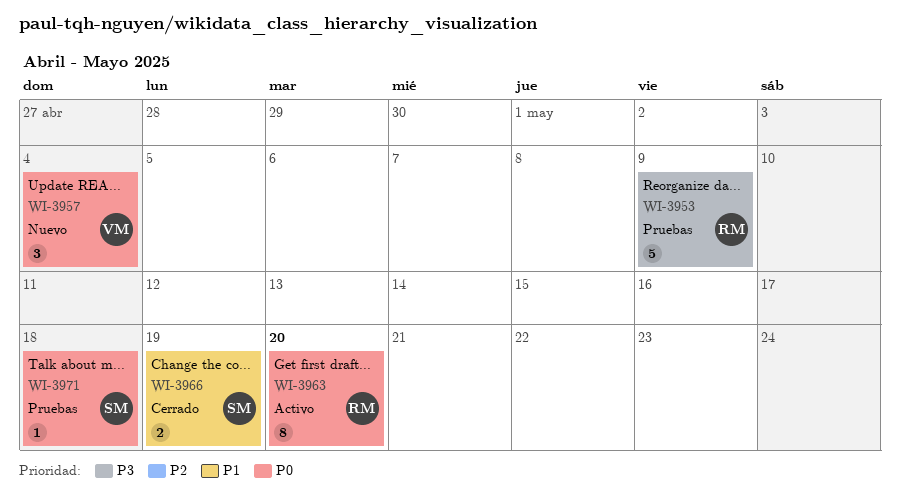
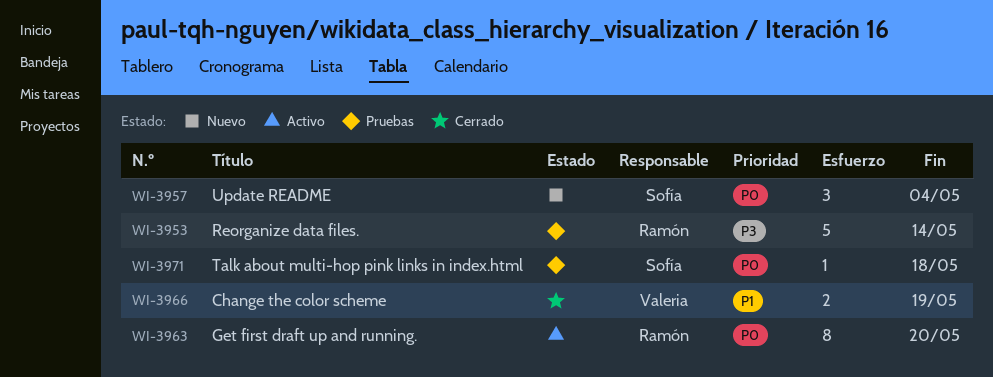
WI-3953, due: May 9 -> May 14
WI-3957, owner: Valeria -> Sofía
WI-3966, owner: Sofía -> Valeria

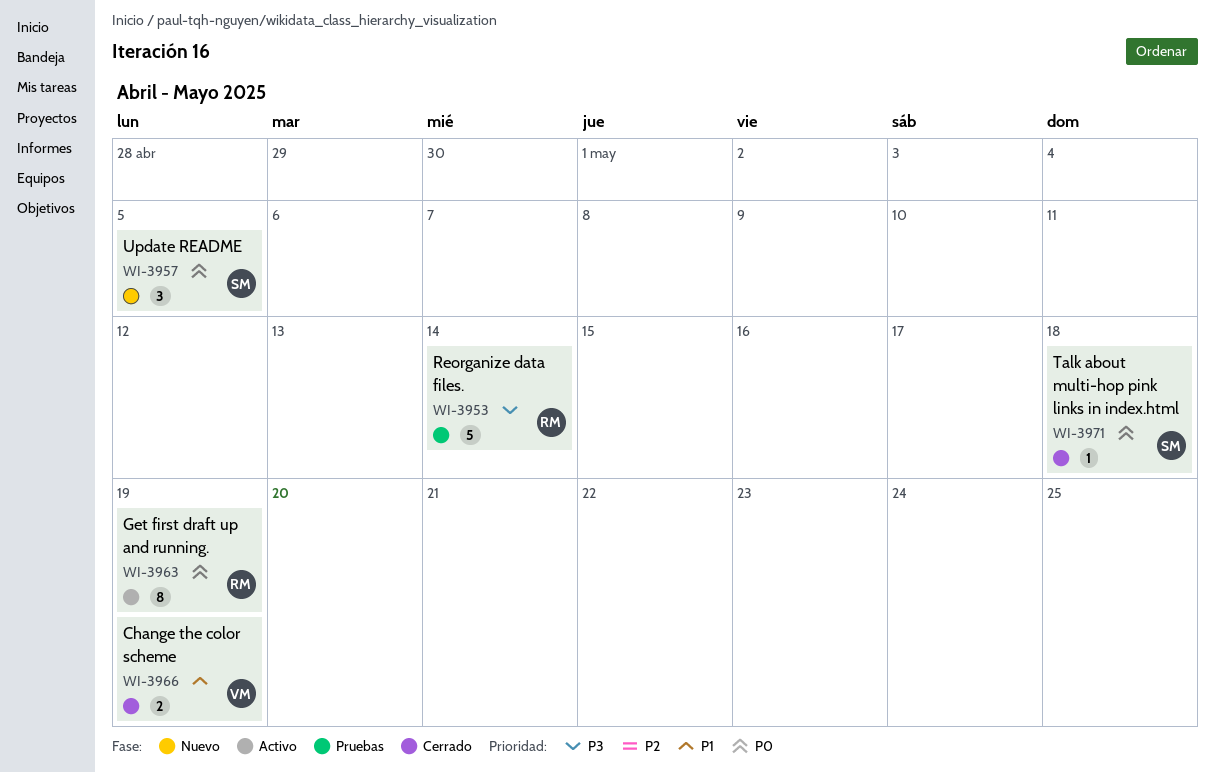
WI-3957, due: May 4 -> May 5
WI-3963, due: May 20 -> May 19
WI-3971, status: Pruebas -> Cerrado

